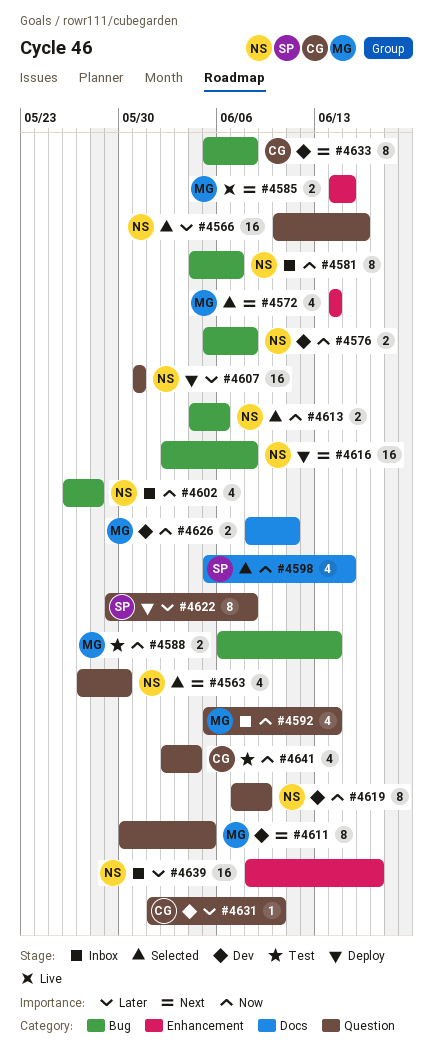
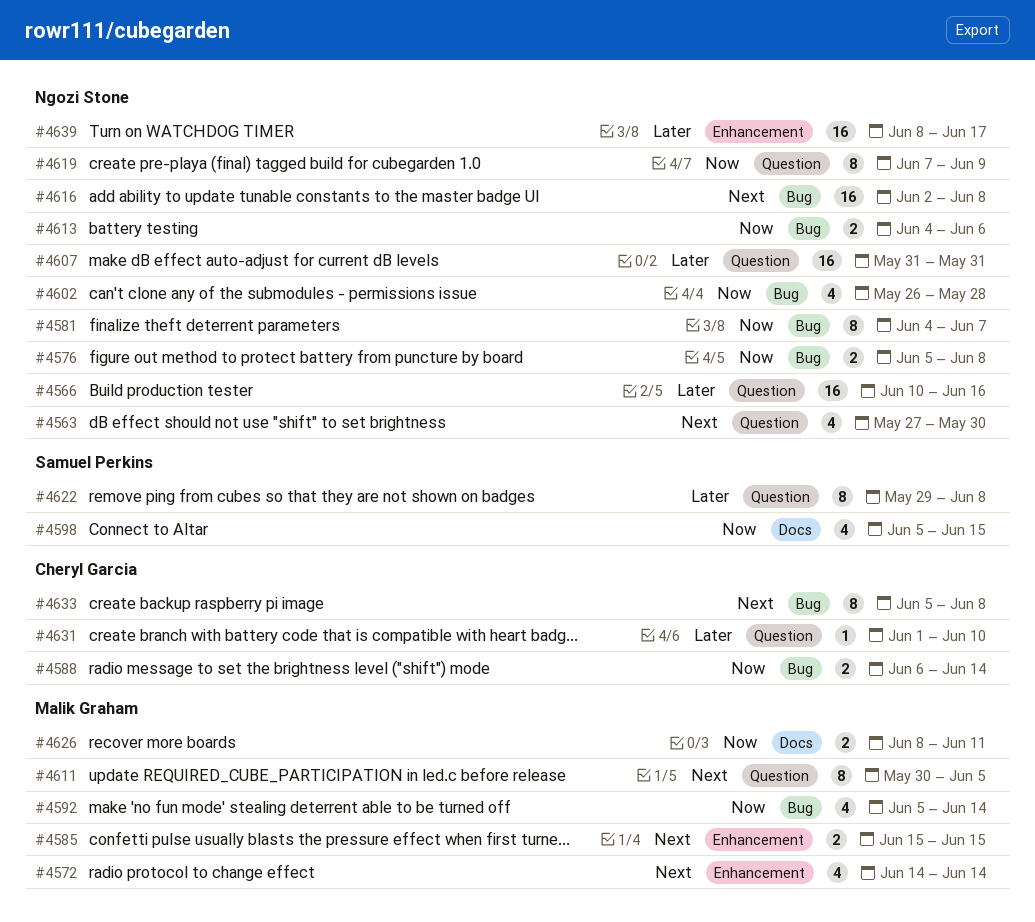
#4585, start: Jun 14 -> Jun 15
#4588, owner: Malik Graham -> Cheryl Garcia
#4592, label: Question -> Bug
#4641: present -> none

